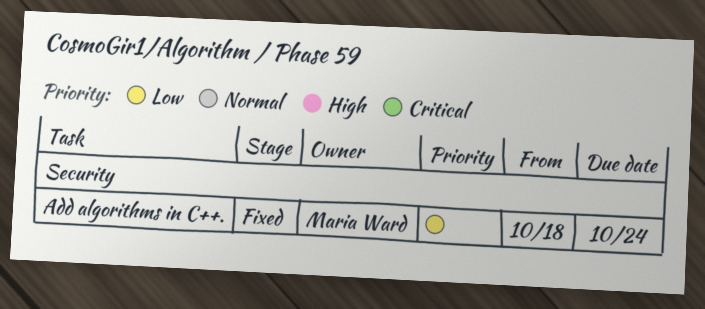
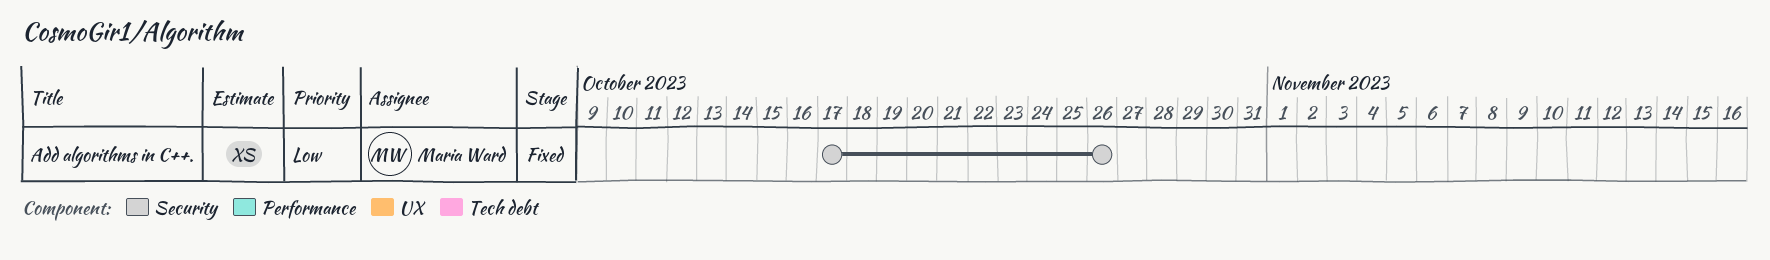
Add algorithms in C++., start: Oct 18 -> Oct 17
Add algorithms in C++., due: Oct 24 -> Oct 26

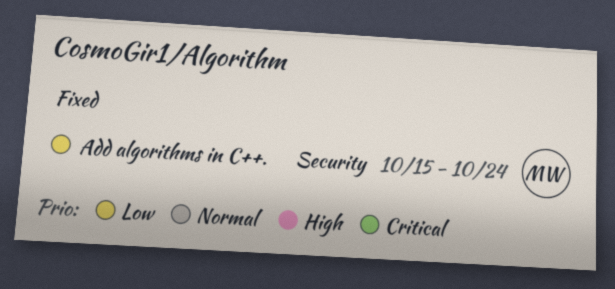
Add algorithms in C++., start: Oct 17 -> Oct 15
Add algorithms in C++., due: Oct 26 -> Oct 24

